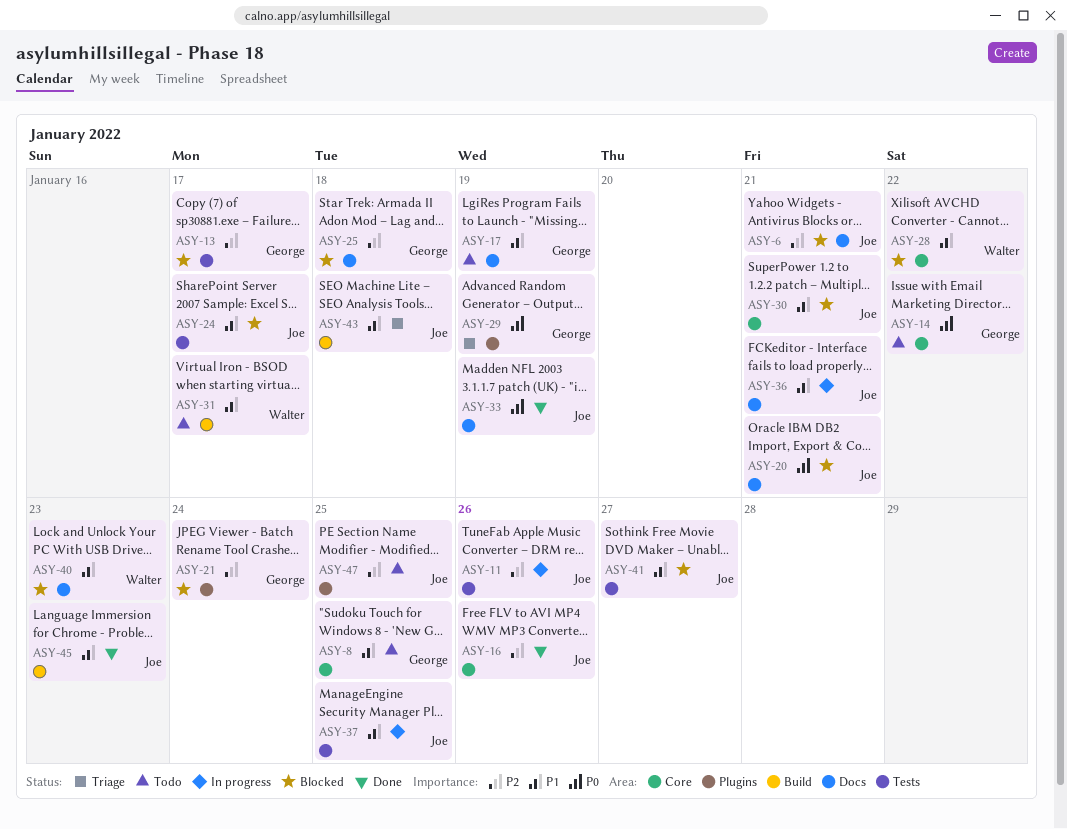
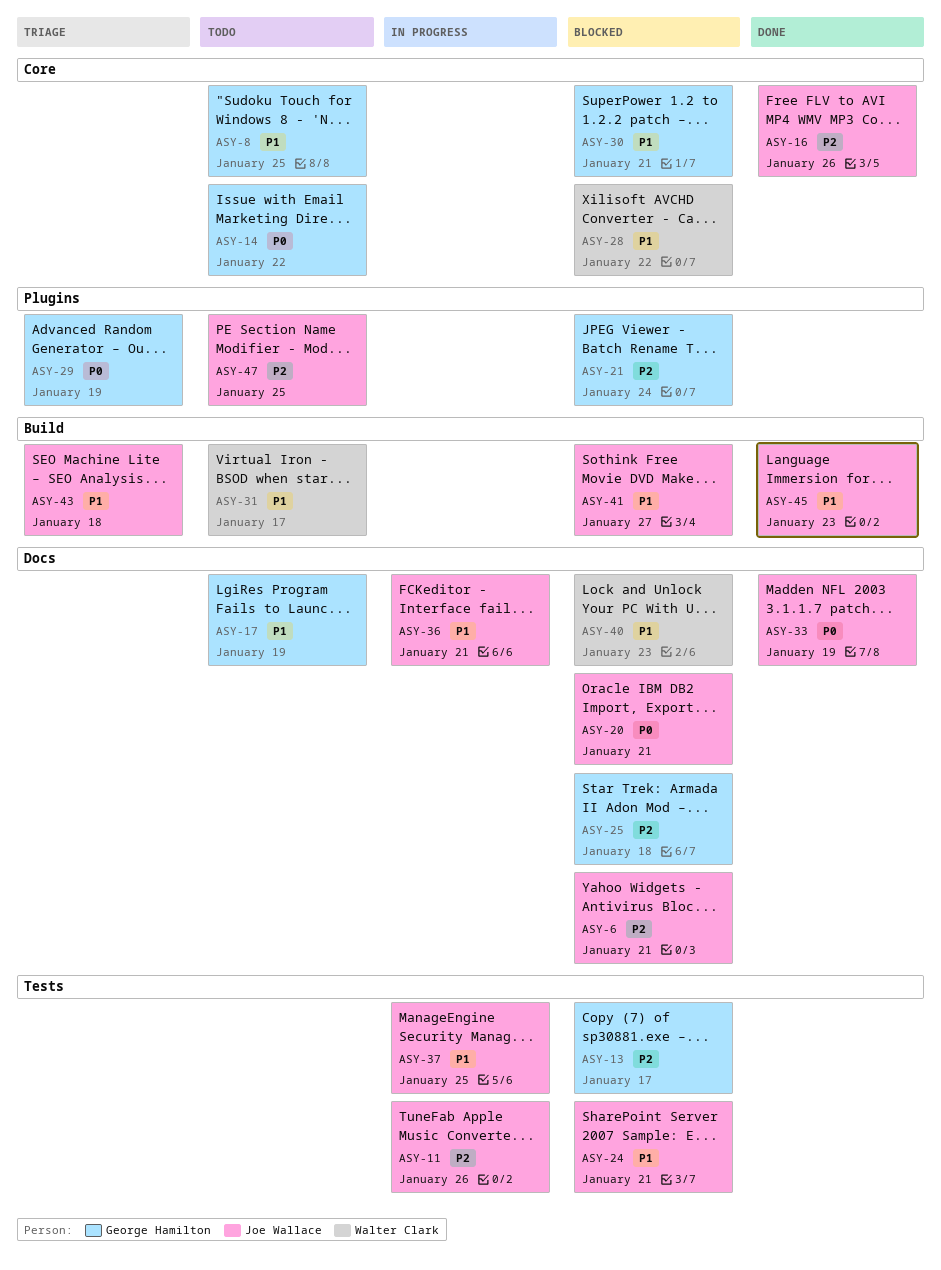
ASY-24, due: Jan 17 -> Jan 21
ASY-30, owner: Joe Wallace -> George Hamilton
ASY-41, label: Tests -> Build

